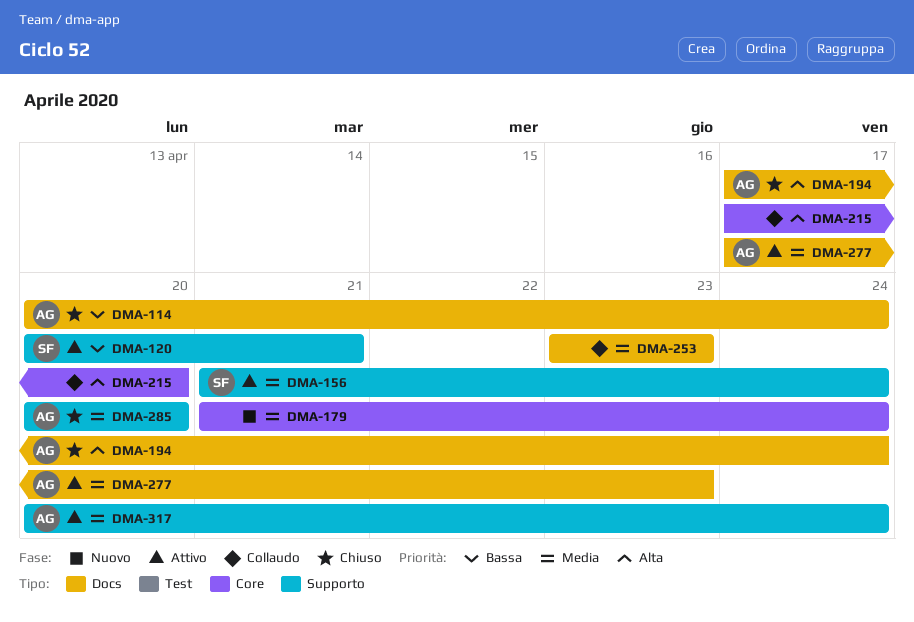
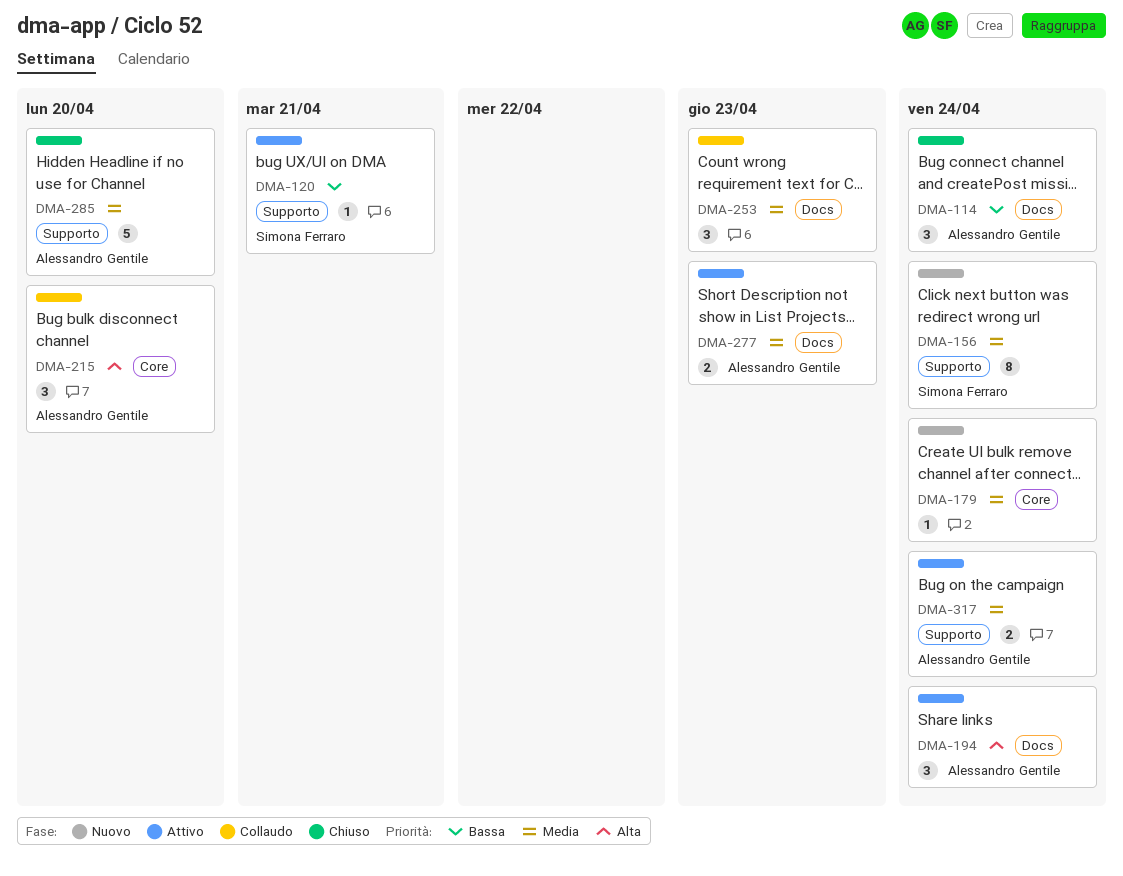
DMA-156, status: Attivo -> Nuovo
DMA-194, status: Chiuso -> Attivo
DMA-215, owner: none -> Alessandro Gentile

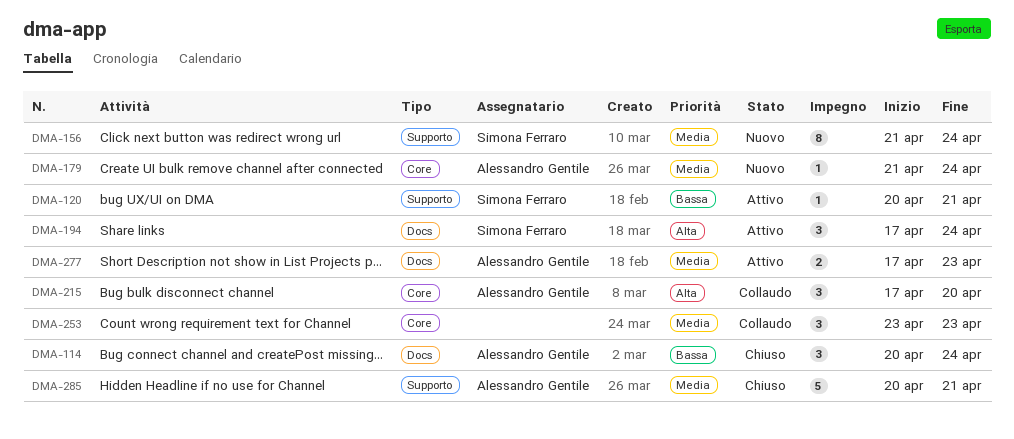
DMA-179, owner: none -> Alessandro Gentile
DMA-194, owner: Alessandro Gentile -> Simona Ferraro
DMA-253, label: Docs -> Core
DMA-285, due: Apr 20 -> Apr 21
DMA-317: present -> none

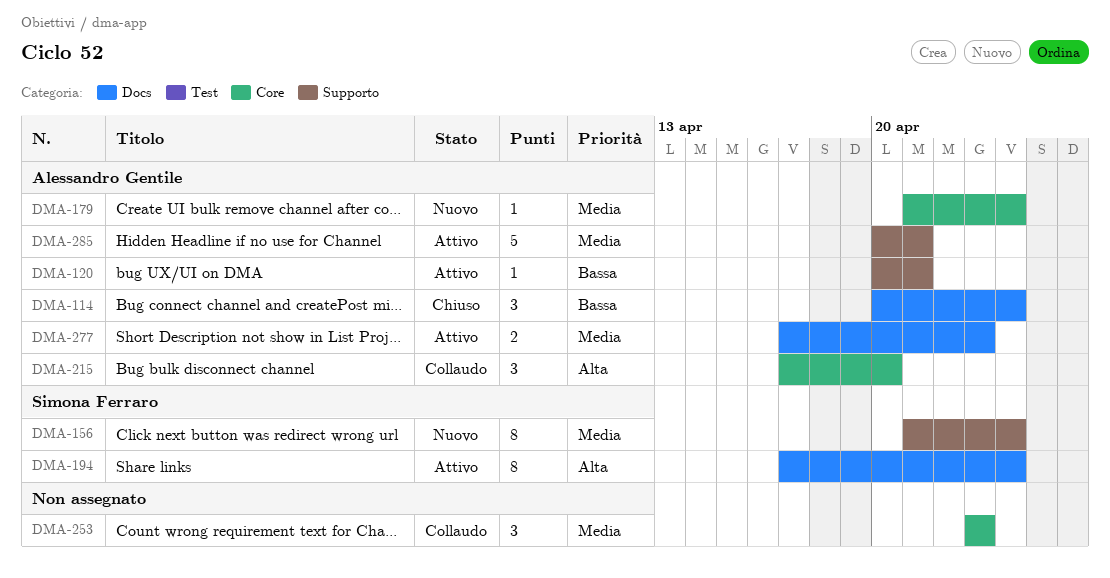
DMA-120, owner: Simona Ferraro -> Alessandro Gentile
DMA-194, estimate: 3 -> 8
DMA-285, status: Chiuso -> Attivo

